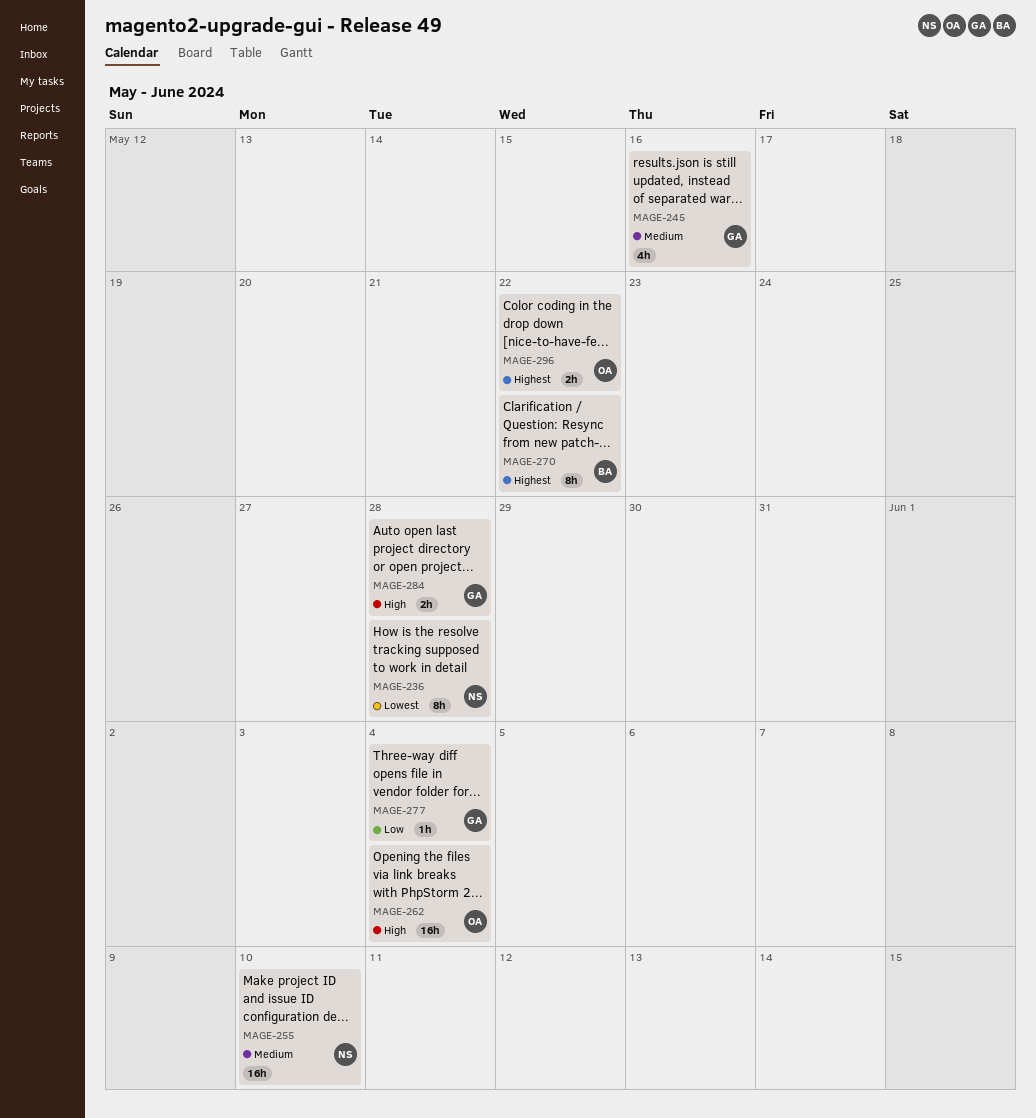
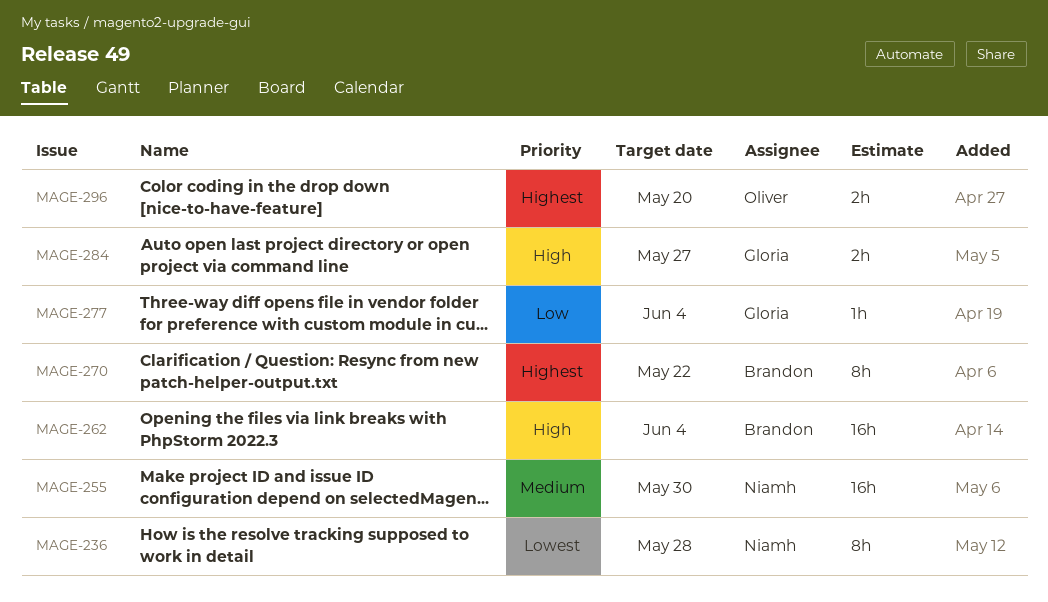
MAGE-245: present -> none
MAGE-255, due: Jun 10 -> May 30
MAGE-262, owner: Oliver -> Brandon
MAGE-284, due: May 28 -> May 27
MAGE-296, due: May 22 -> May 20

